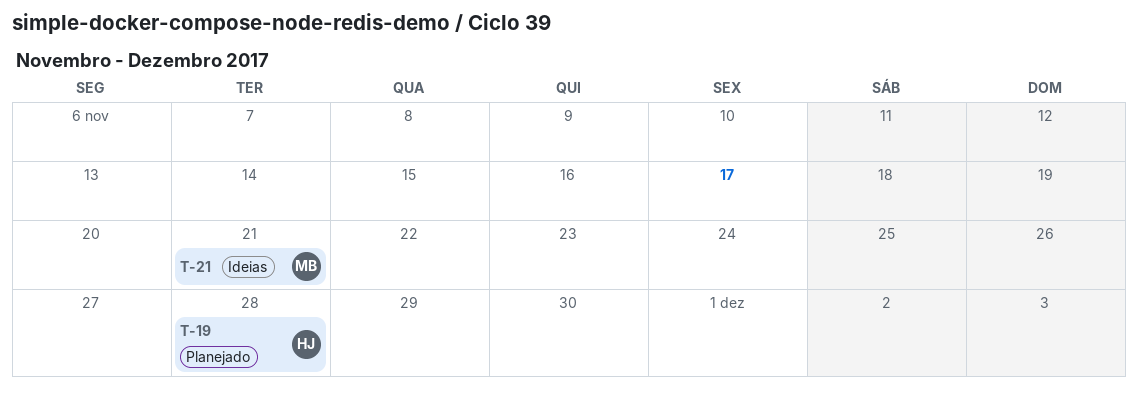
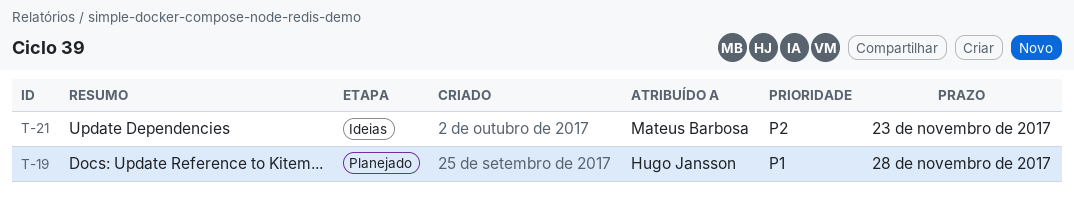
T-21, due: Nov 21 -> Nov 23

